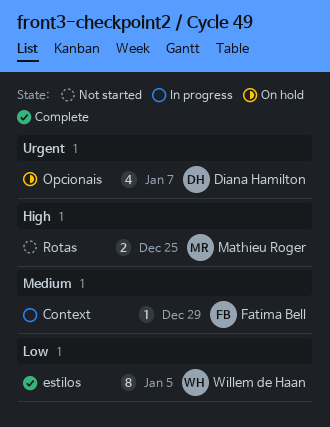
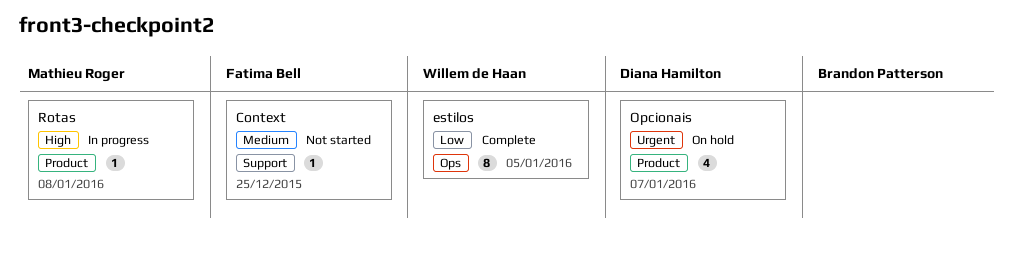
Context, status: In progress -> Not started
Context, due: Dec 29 -> Dec 25
Rotas, status: Not started -> In progress
Rotas, estimate: 2 -> 1
Rotas, due: Dec 25 -> Jan 8

